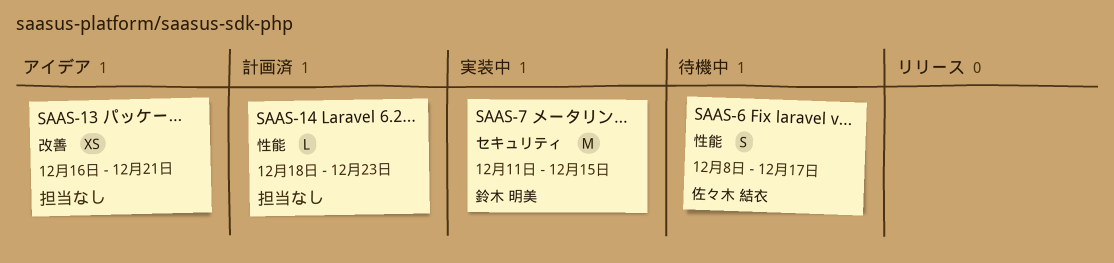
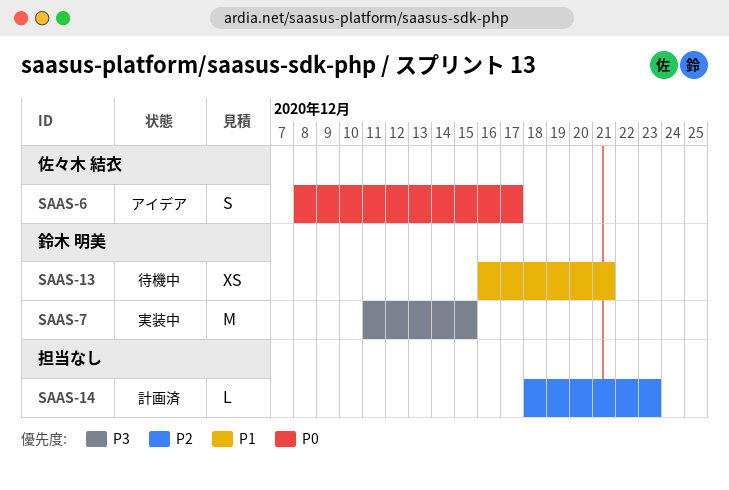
SAAS-6, status: 待機中 -> アイデア
SAAS-13, status: アイデア -> 待機中
SAAS-13, owner: none -> 鈴木 明美

